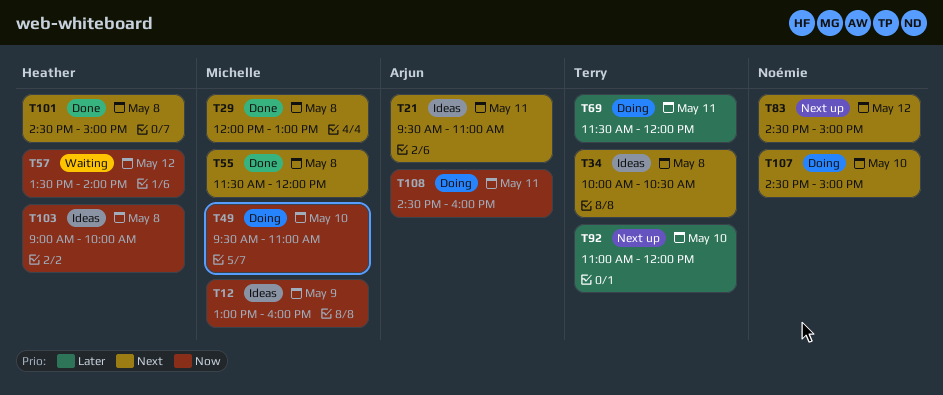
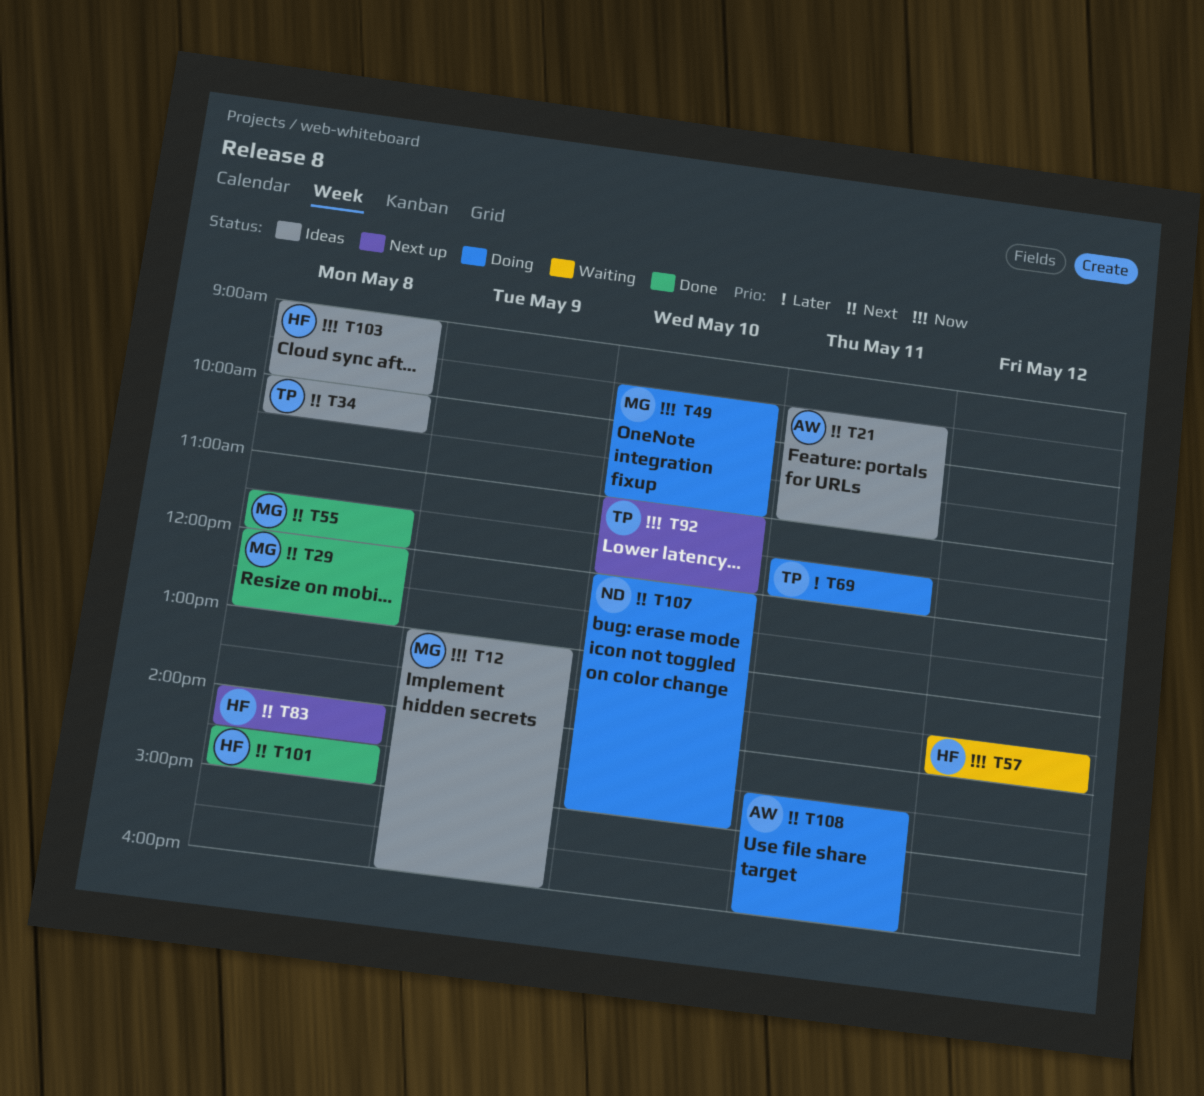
T83, owner: Noémie -> Heather
T83, day: May 12 -> May 8
T83, begins: 14:30 -> 14:00
T83, ends: 15:00 -> 14:30
T92, priority: Later -> Now
T107, begins: 14:30 -> 12:00
T108, priority: Now -> Next

